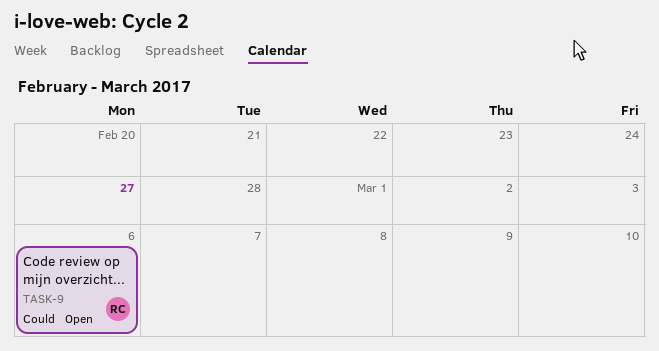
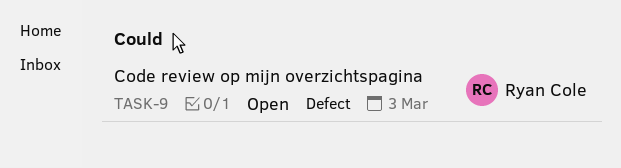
TASK-9, due: Mar 6 -> Mar 3

